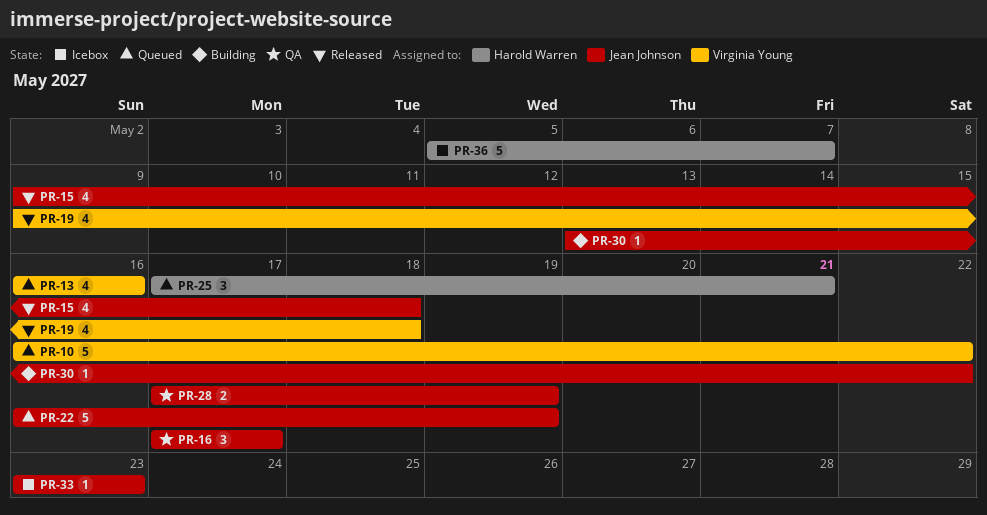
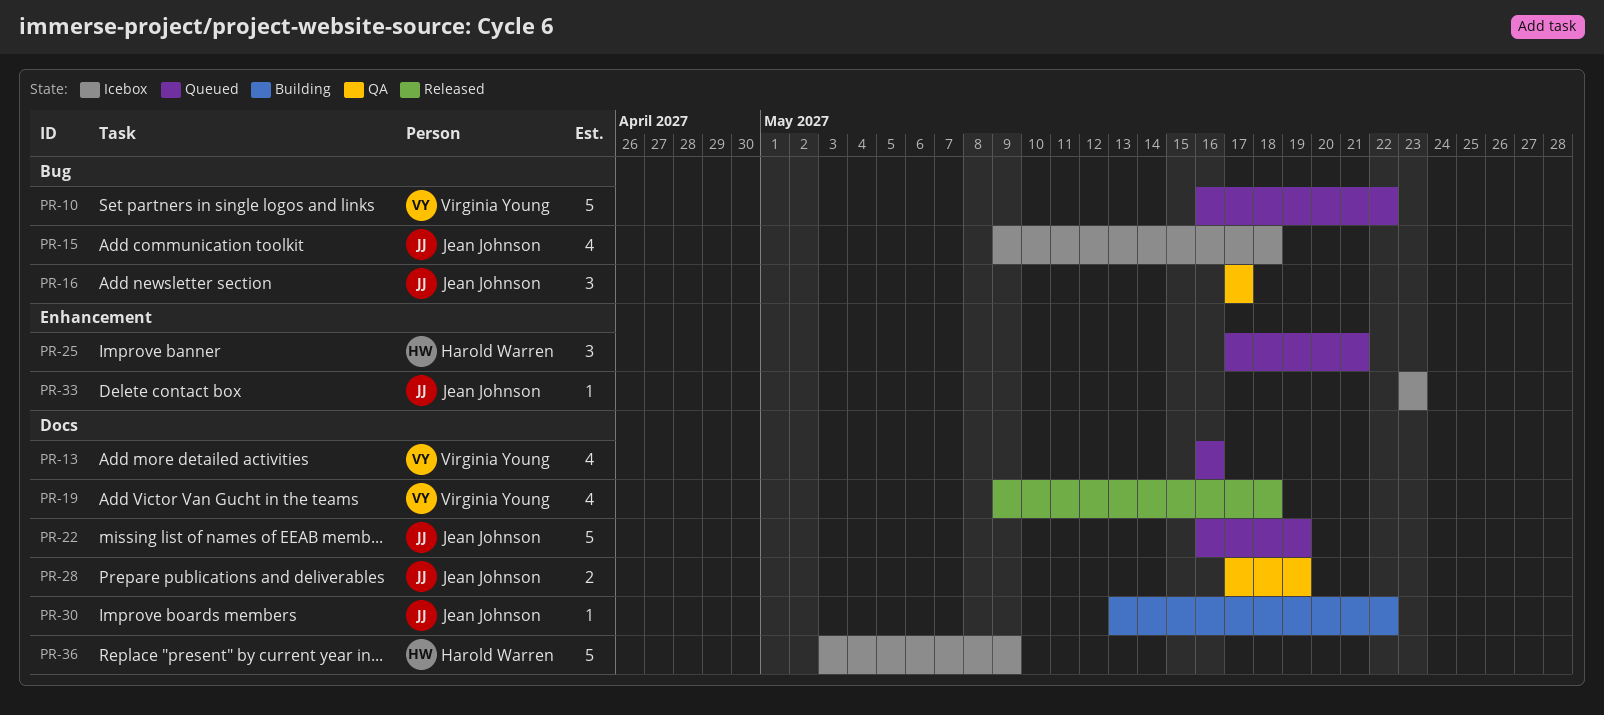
PR-15, status: Released -> Icebox
PR-36, start: May 5 -> May 3
PR-36, due: May 7 -> May 9

